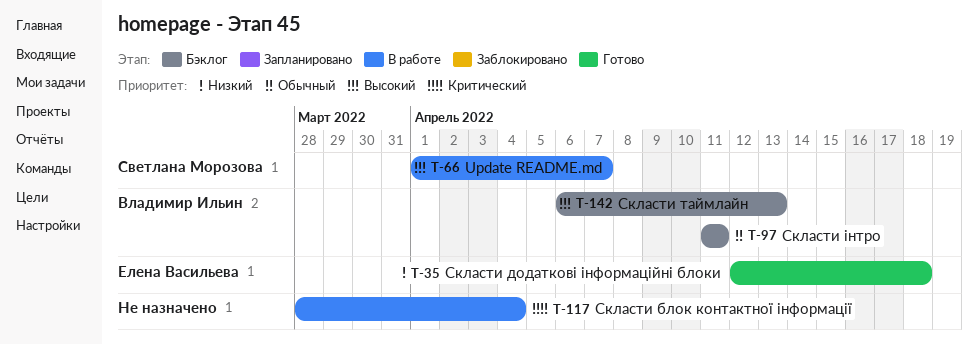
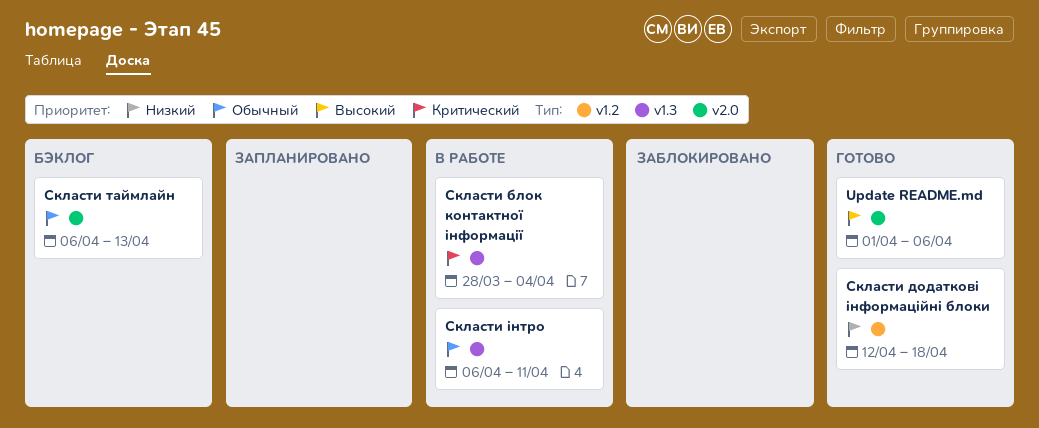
Update README.md, status: В работе -> Готово
Update README.md, due: Apr 7 -> Apr 6
Скласти таймлайн, priority: Высокий -> Обычный
Скласти інтро, status: Бэклог -> В работе
Скласти інтро, start: Apr 11 -> Apr 6

